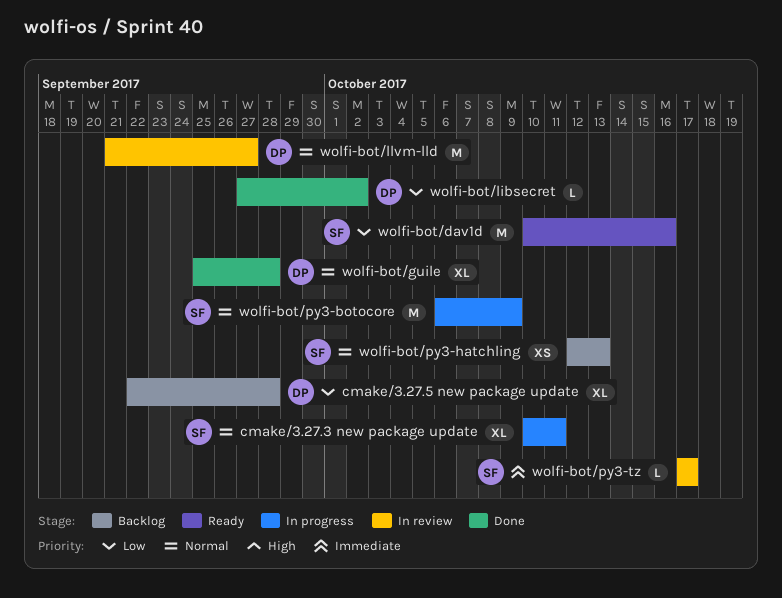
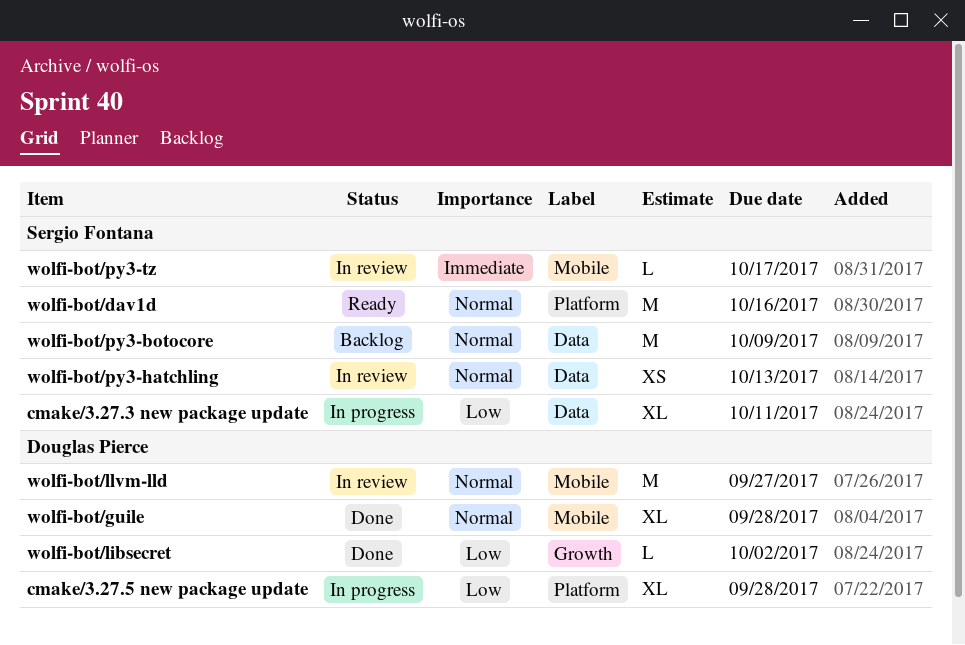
cmake/3.27.3 new package update, priority: Normal -> Low
cmake/3.27.5 new package update, status: Backlog -> In progress
wolfi-bot/dav1d, priority: Low -> Normal
wolfi-bot/py3-botocore, status: In progress -> Backlog
wolfi-bot/py3-hatchling, status: Backlog -> In review

